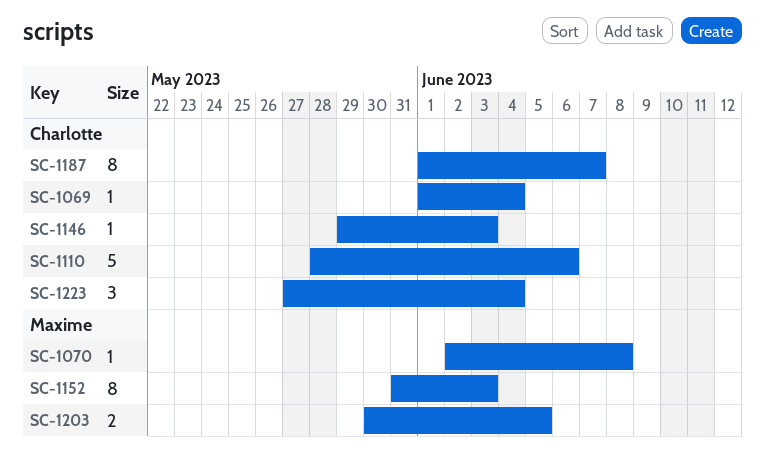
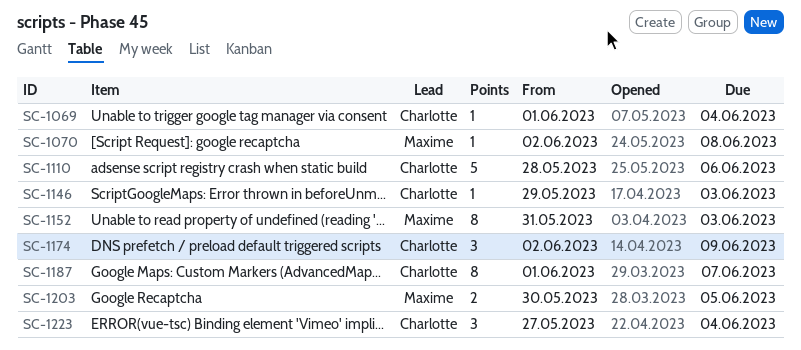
SC-1174: none -> present

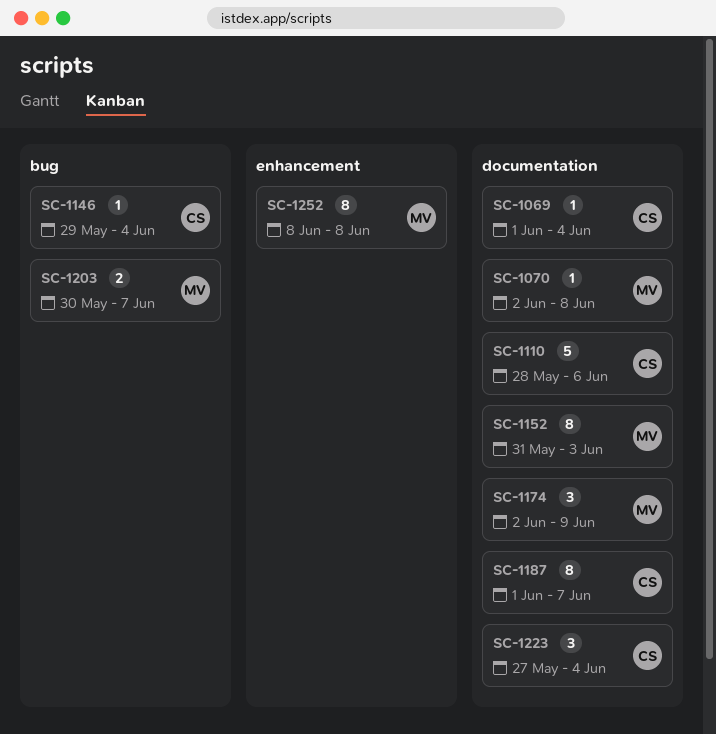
SC-1146, due: Jun 3 -> Jun 4
SC-1174, owner: Charlotte -> Maxime
SC-1203, due: Jun 5 -> Jun 7
SC-1252: none -> present

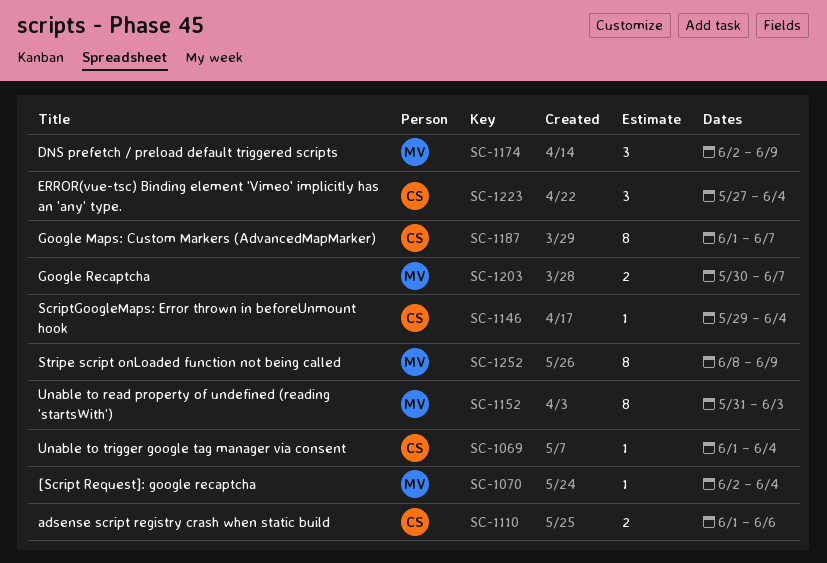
SC-1070, due: Jun 8 -> Jun 4
SC-1110, estimate: 5 -> 2
SC-1110, start: May 28 -> Jun 1
SC-1252, due: Jun 8 -> Jun 9

